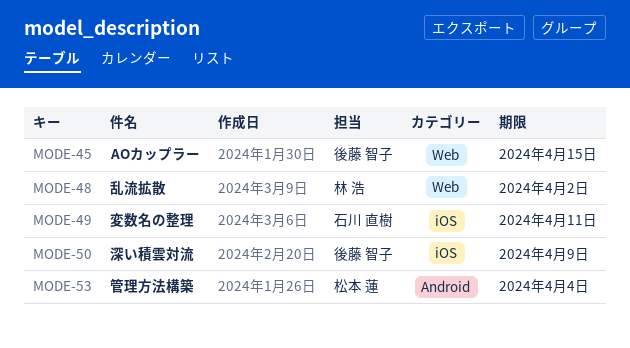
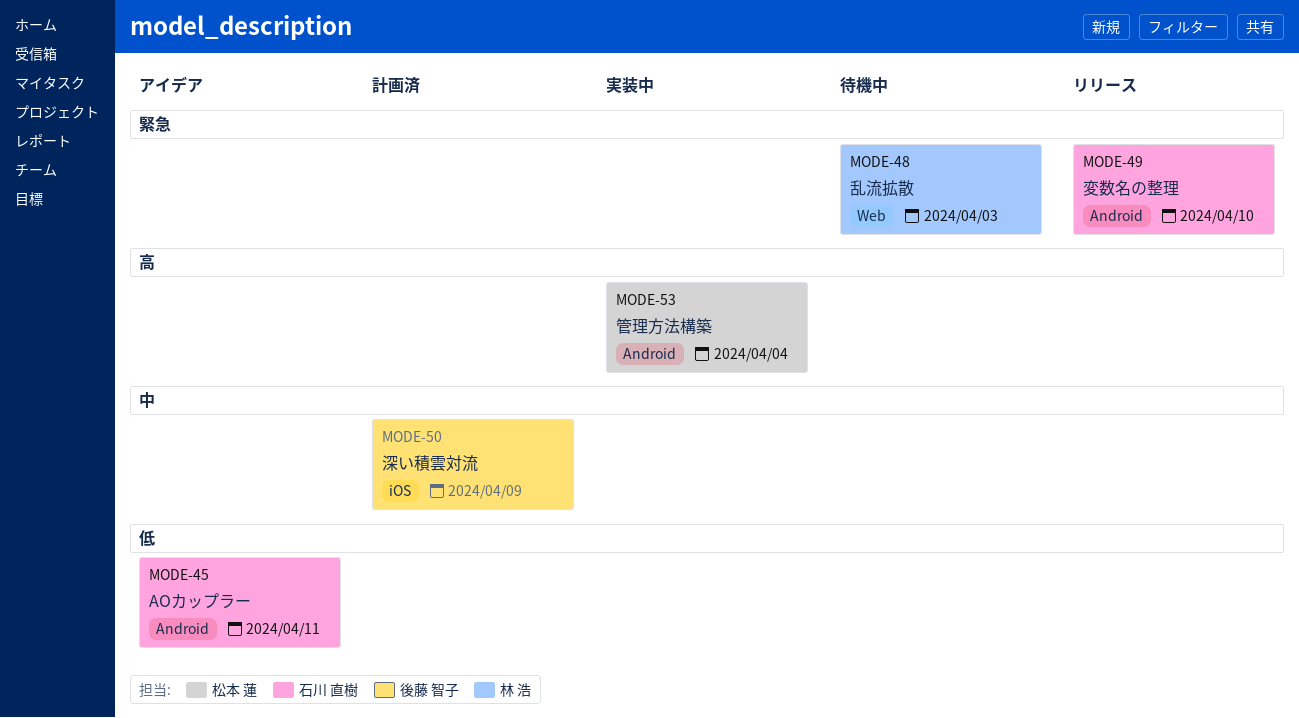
MODE-45, owner: 後藤 智子 -> 石川 直樹
MODE-45, label: Web -> Android
MODE-45, due: Apr 15 -> Apr 11
MODE-48, due: Apr 2 -> Apr 3
MODE-49, label: iOS -> Android
MODE-49, due: Apr 11 -> Apr 10

